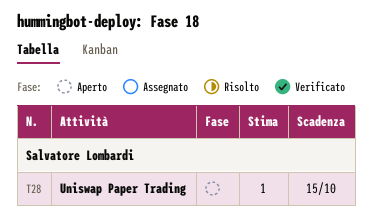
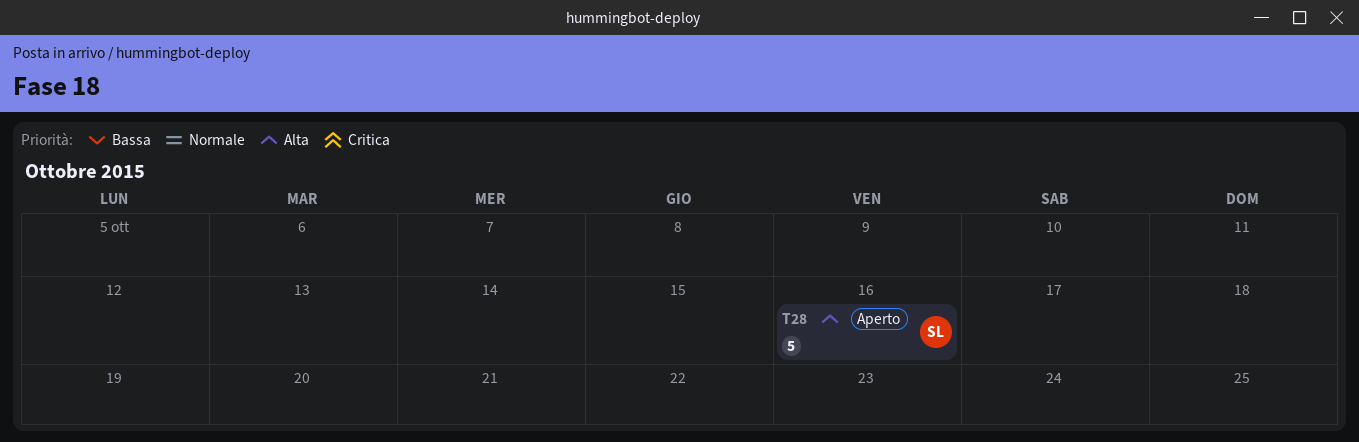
T28, estimate: 1 -> 5
T28, due: Oct 15 -> Oct 16

